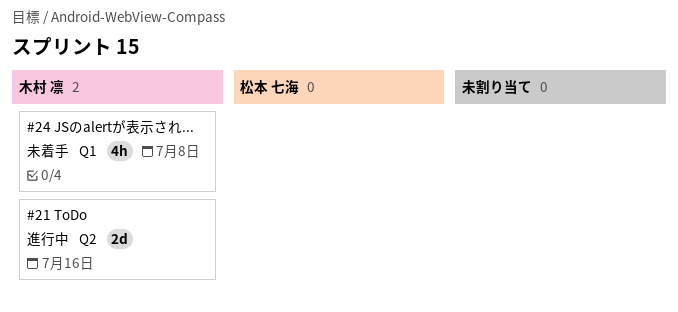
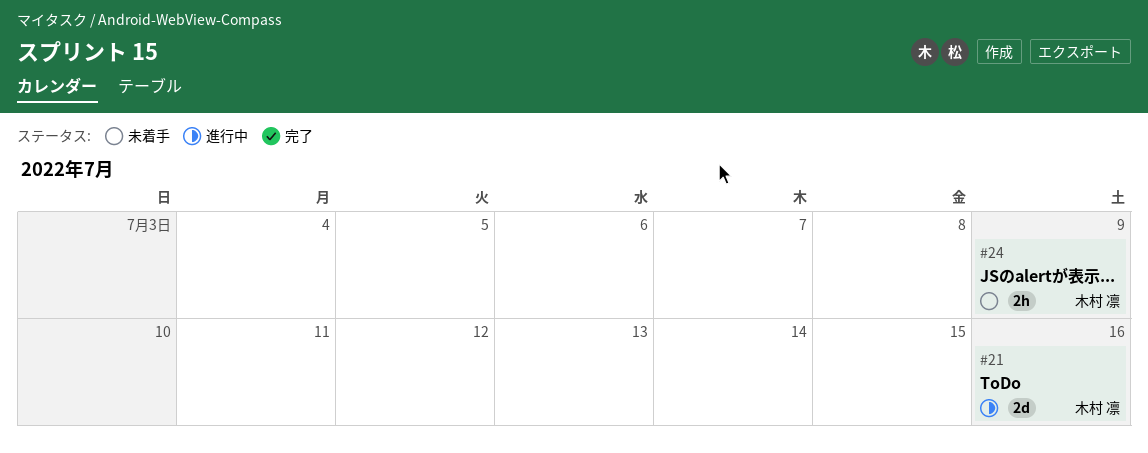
#24, estimate: 4h -> 2h
#24, due: Jul 8 -> Jul 9

